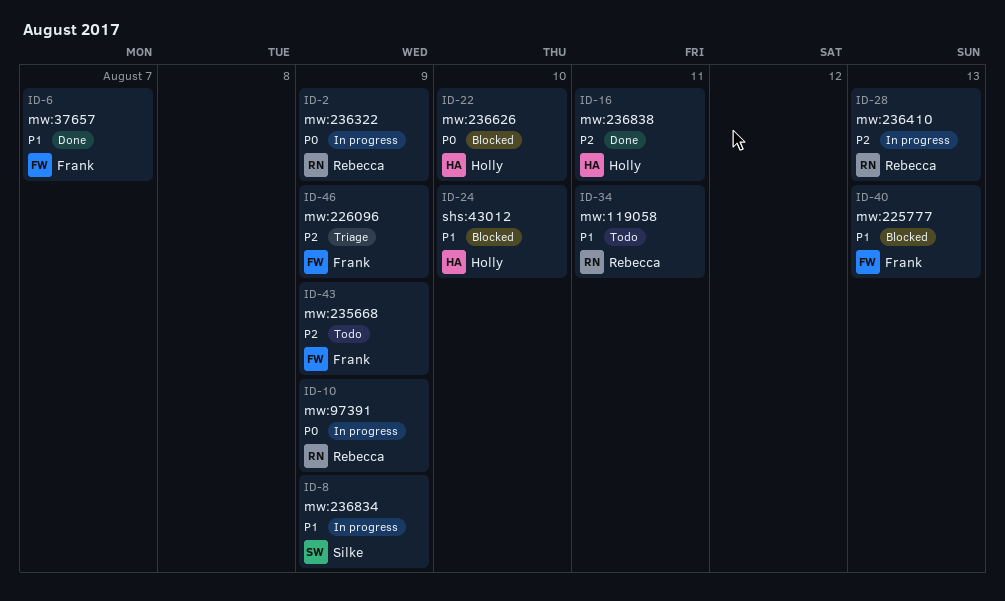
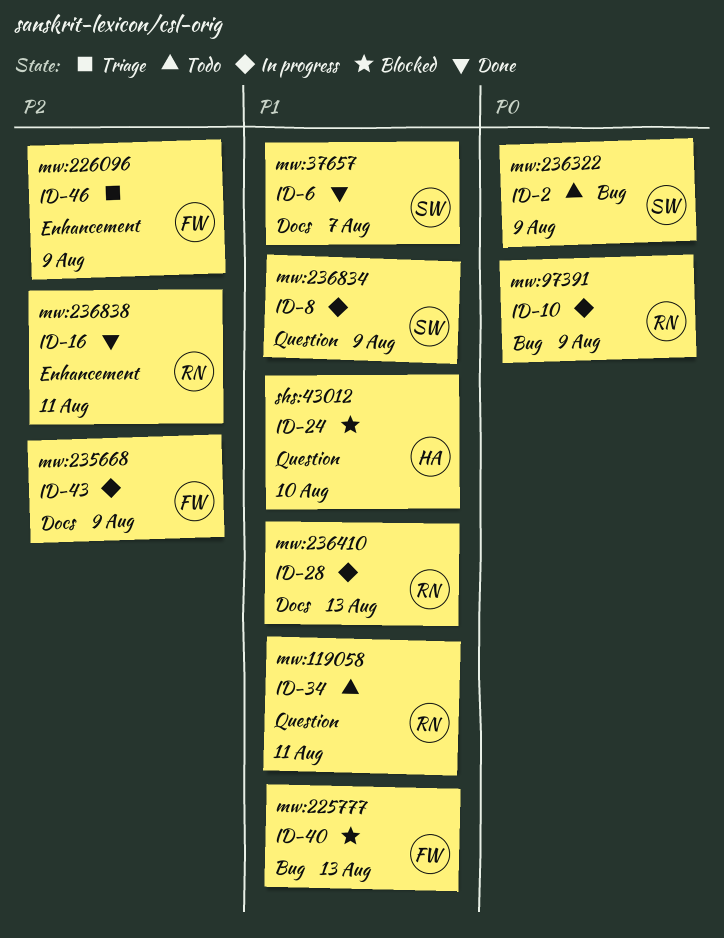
ID-2, status: In progress -> Todo
ID-2, owner: Rebecca -> Silke
ID-6, owner: Frank -> Silke
ID-16, owner: Holly -> Rebecca
ID-22: present -> none
ID-28, priority: P2 -> P1
ID-43, status: Todo -> In progress

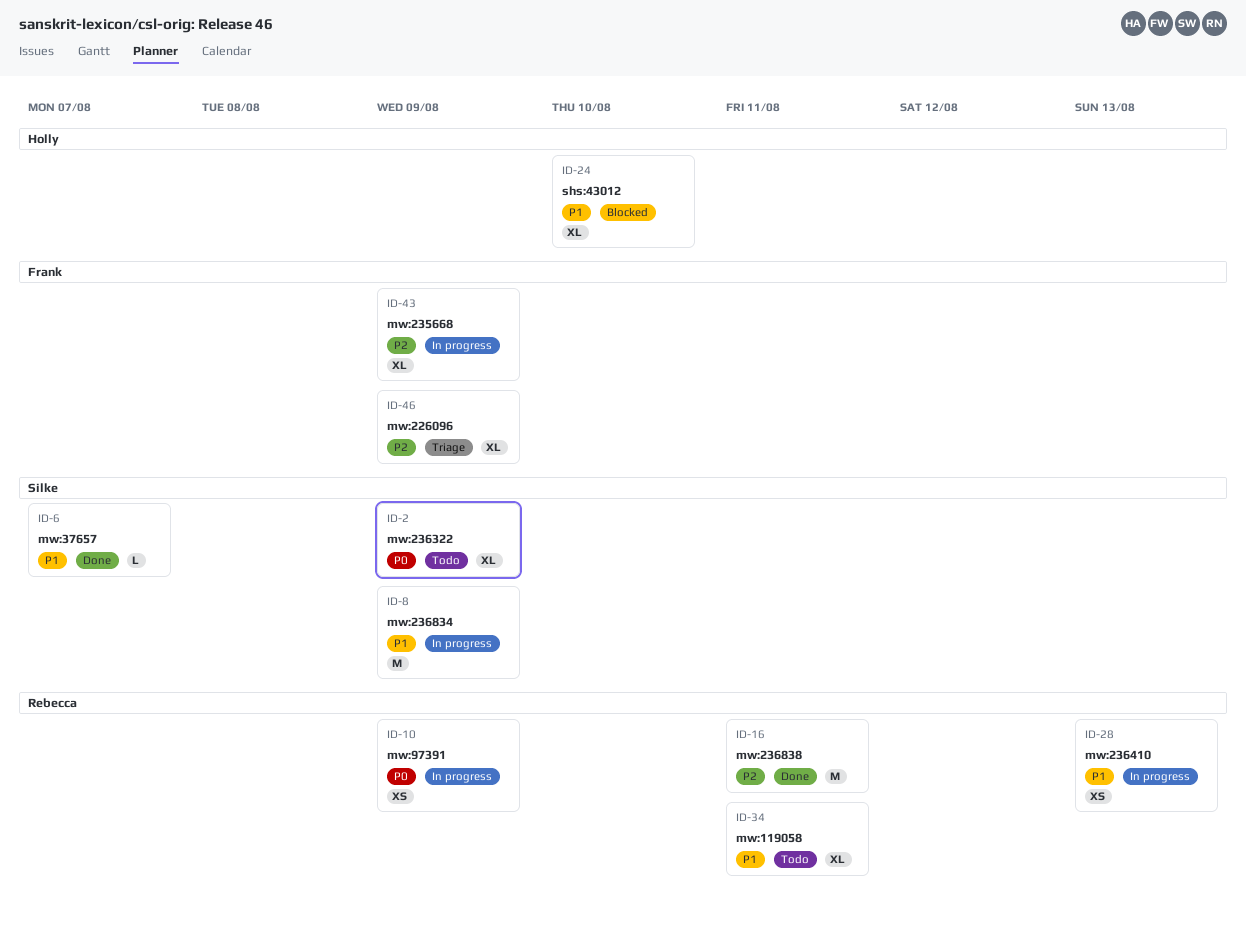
ID-40: present -> none

